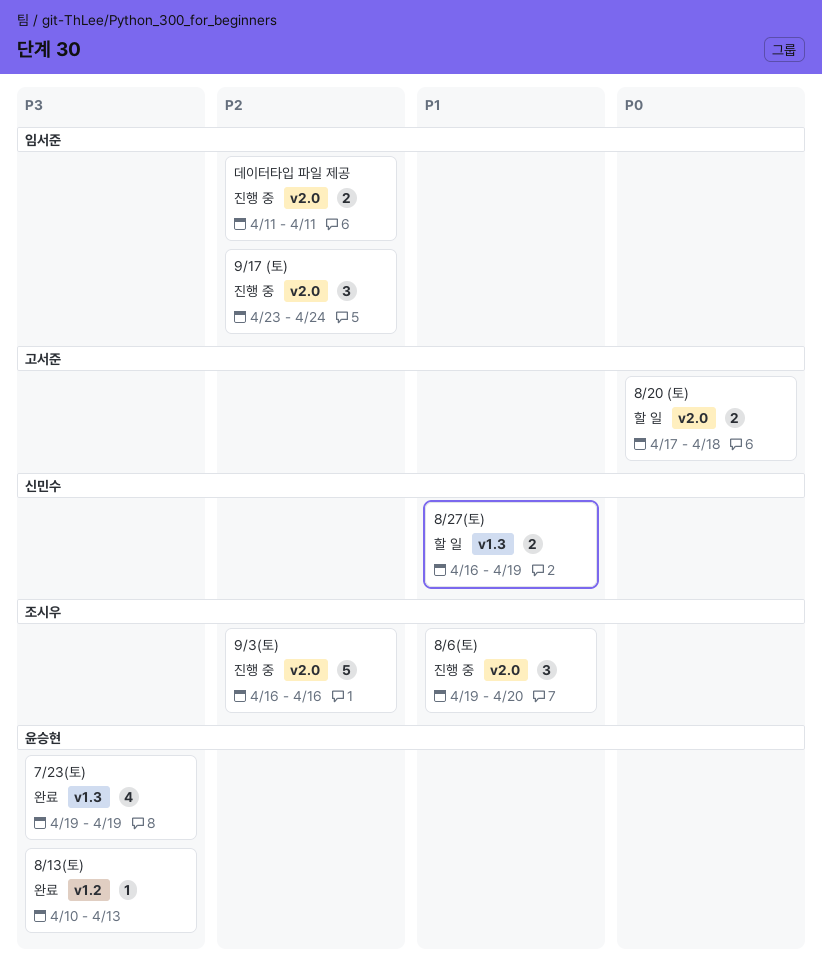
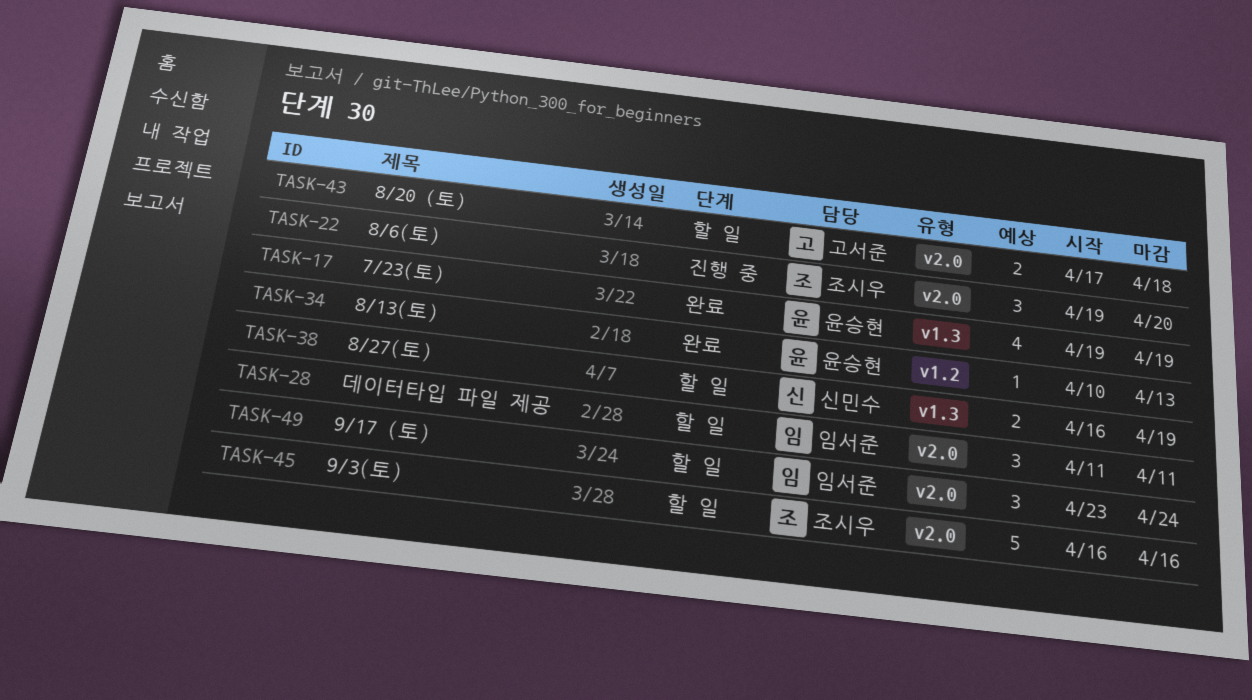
9/17 (토), status: 진행 중 -> 할 일
9/3(토), status: 진행 중 -> 할 일
데이터타입 파일 제공, status: 진행 중 -> 할 일
데이터타입 파일 제공, estimate: 2 -> 3

